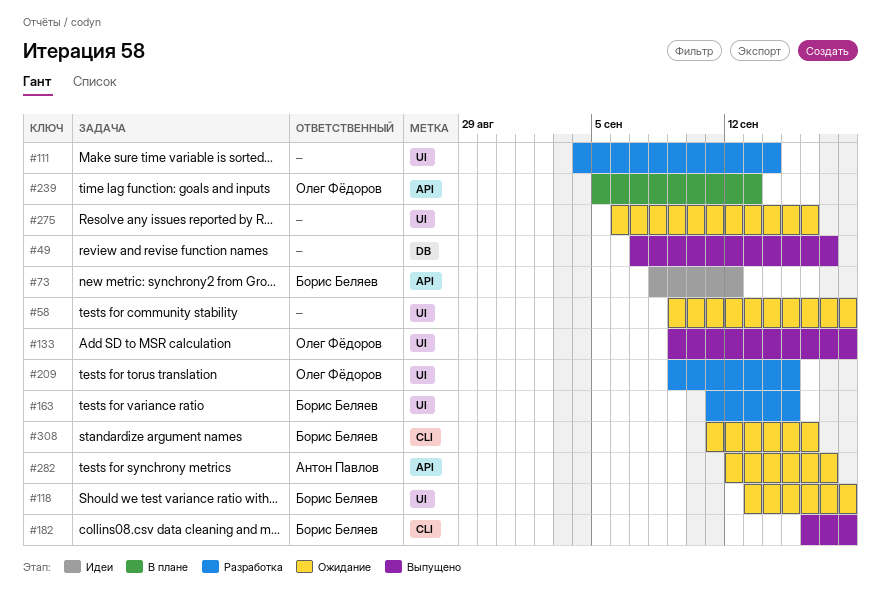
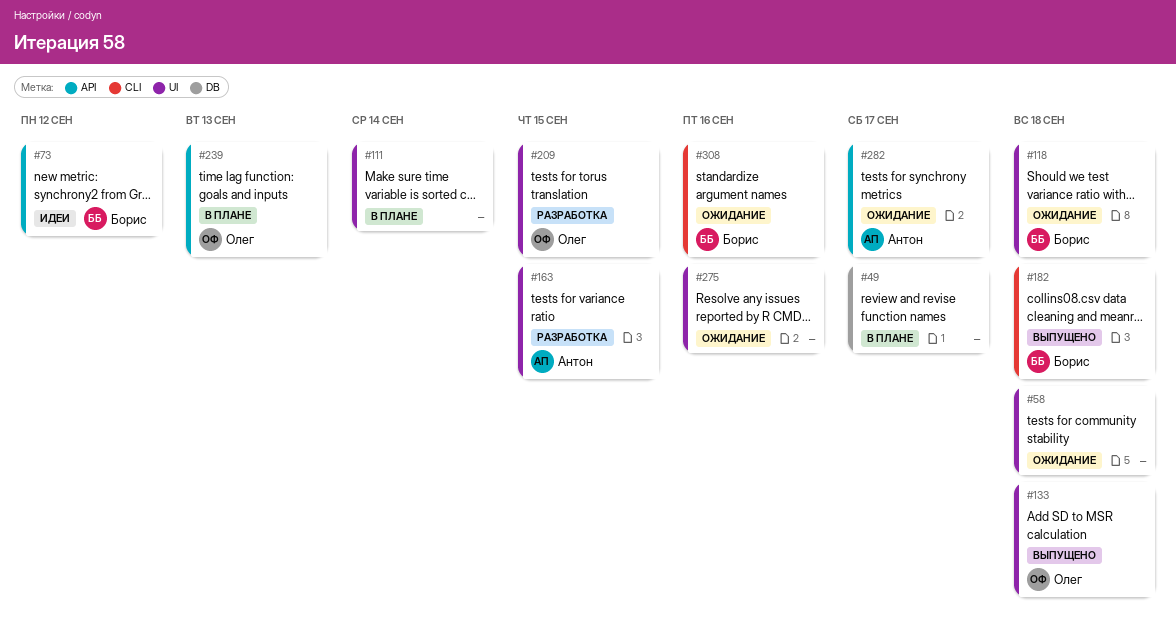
#49, status: Выпущено -> В плане
#111, status: Разработка -> В плане
#163, owner: Борис Беляев -> Антон Павлов

